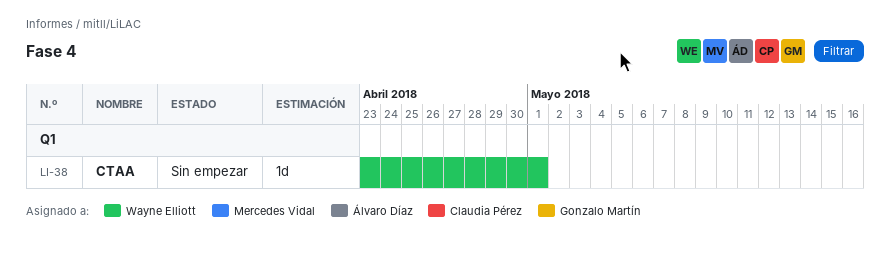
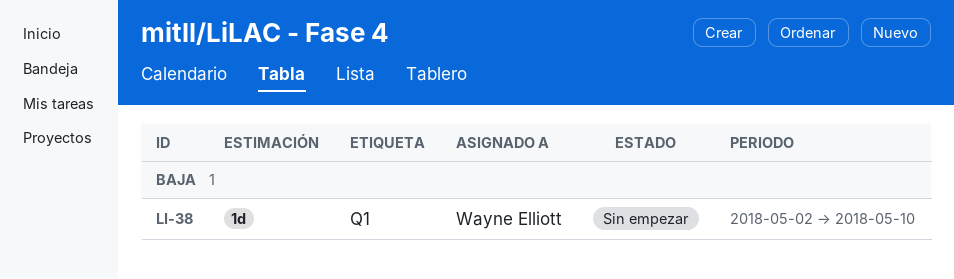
LI-38, start: Apr 23 -> May 2
LI-38, due: May 1 -> May 10

